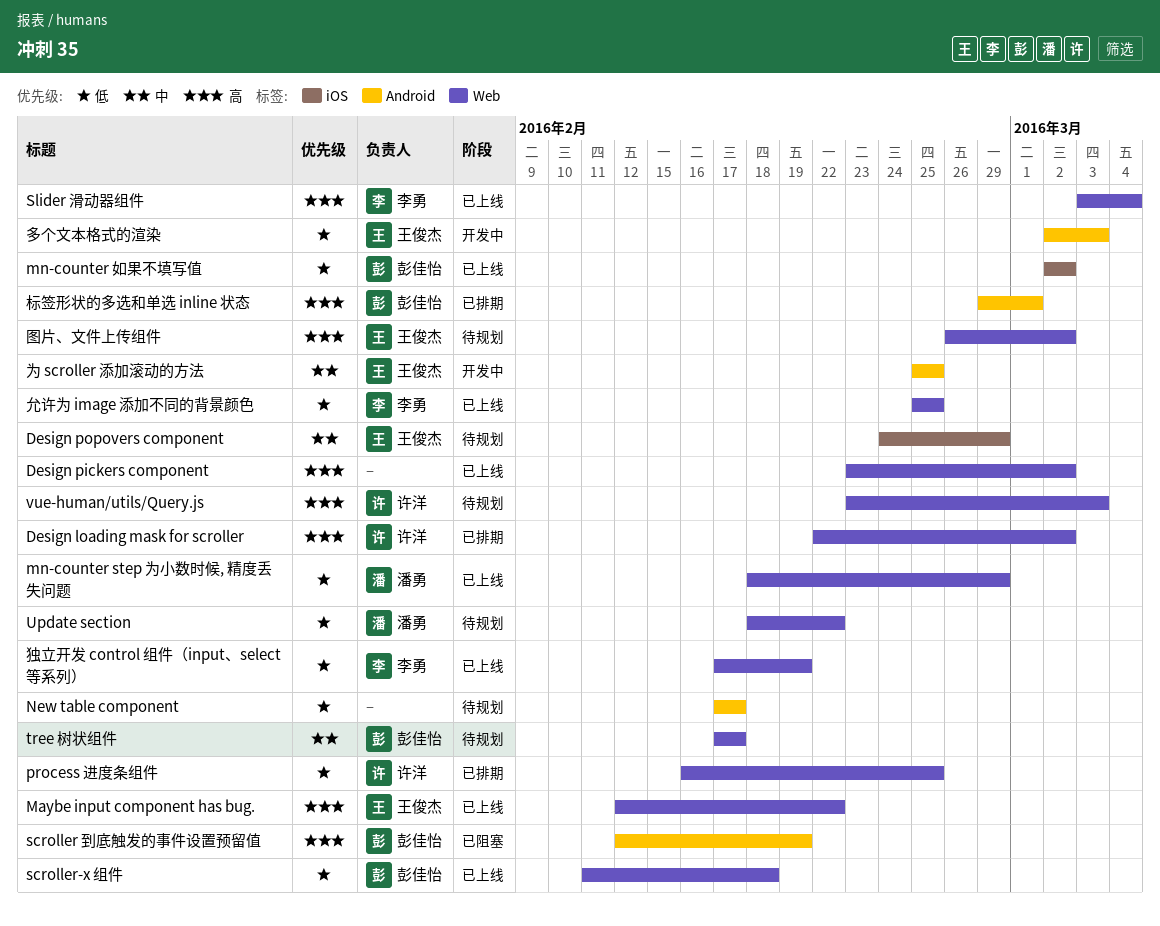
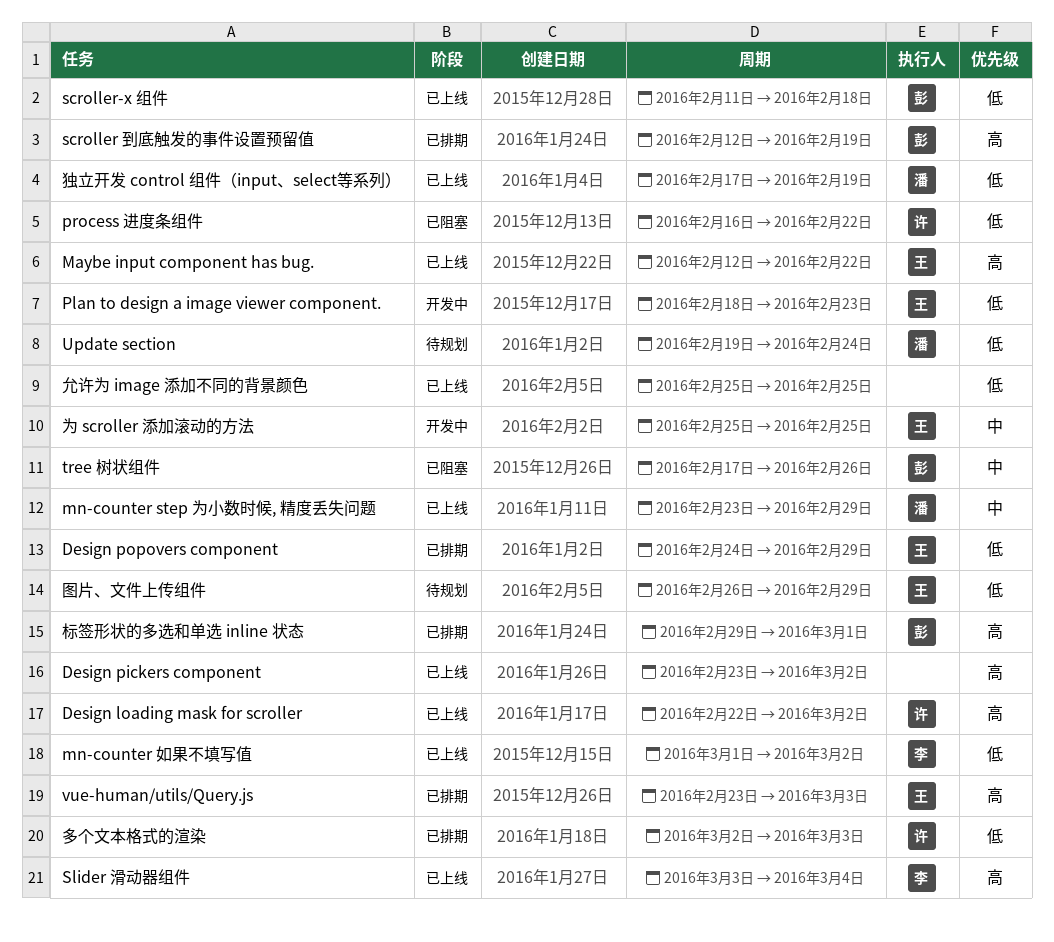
Design loading mask for scroller, status: 已排期 -> 已上线
Design popovers component, status: 待规划 -> 已排期
Design popovers component, priority: 中 -> 低
mn-counter step 为小数时候, 精度丢失问题, priority: 低 -> 中
mn-counter step 为小数时候, 精度丢失问题, start: Feb 18 -> Feb 23
mn-counter 如果不填写值, owner: 彭佳怡 -> 李勇
mn-counter 如果不填写值, start: Mar 2 -> Mar 1
New table component: present -> none
Plan to design a image viewer component.: none -> present
process 进度条组件, status: 已排期 -> 已阻塞
process 进度条组件, due: Feb 25 -> Feb 22
scroller 到底触发的事件设置预留值, status: 已阻塞 -> 已排期
tree 树状组件, status: 待规划 -> 已阻塞
tree 树状组件, due: Feb 17 -> Feb 26
Update section, start: Feb 18 -> Feb 19
Update section, due: Feb 22 -> Feb 24
vue-human/utils/Query.js, status: 待规划 -> 已排期
vue-human/utils/Query.js, owner: 许洋 -> 王俊杰
允许为 image 添加不同的背景颜色, owner: 李勇 -> none
图片、文件上传组件, priority: 高 -> 低
图片、文件上传组件, due: Mar 2 -> Feb 29
多个文本格式的渲染, status: 开发中 -> 已排期
多个文本格式的渲染, owner: 王俊杰 -> 许洋
独立开发 control 组件（input、select等系列）, owner: 李勇 -> 潘勇

